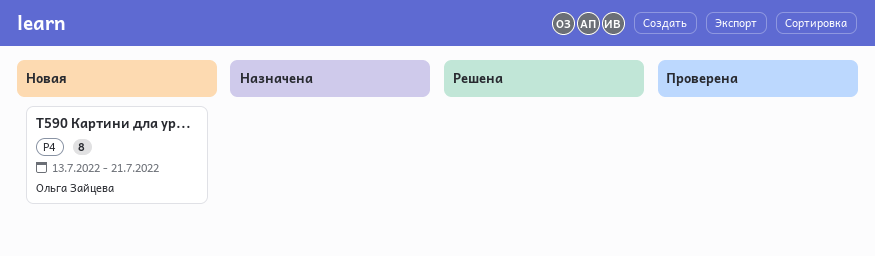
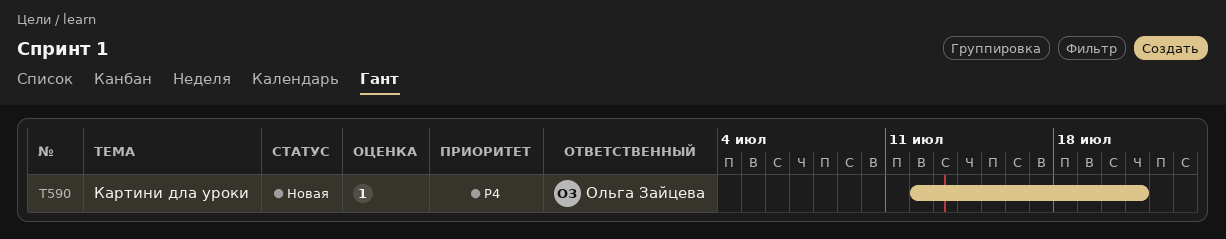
T590, estimate: 8 -> 1
T590, start: Jul 13 -> Jul 12

